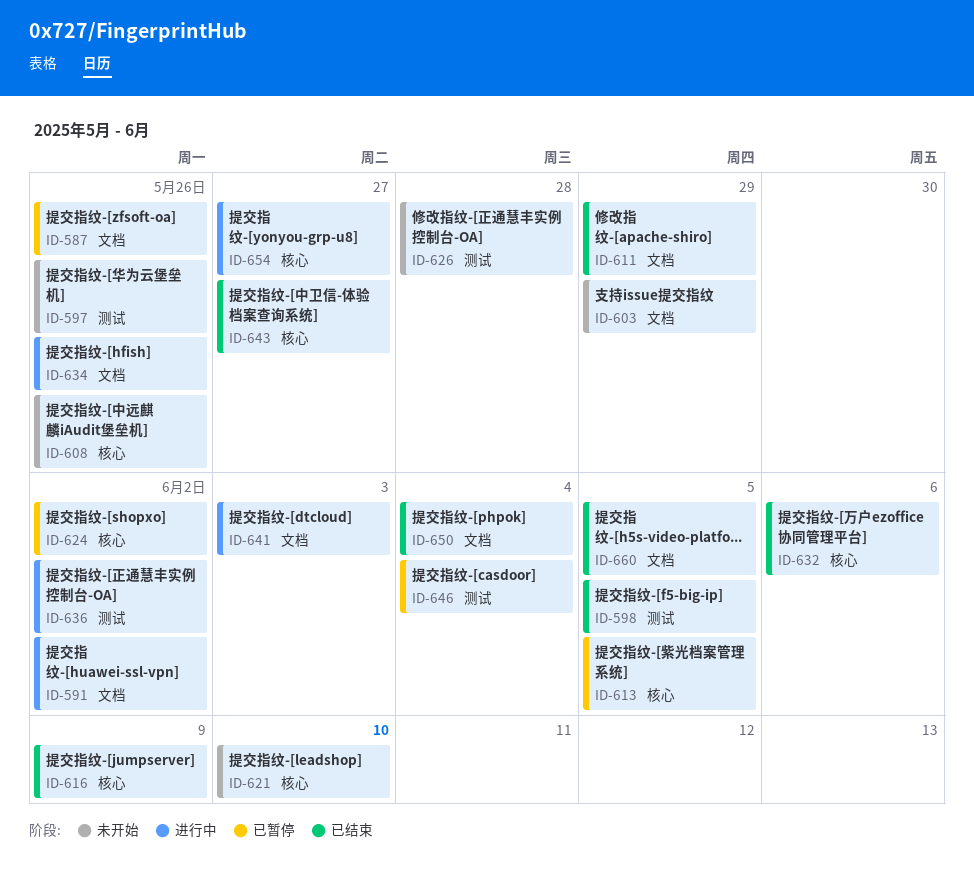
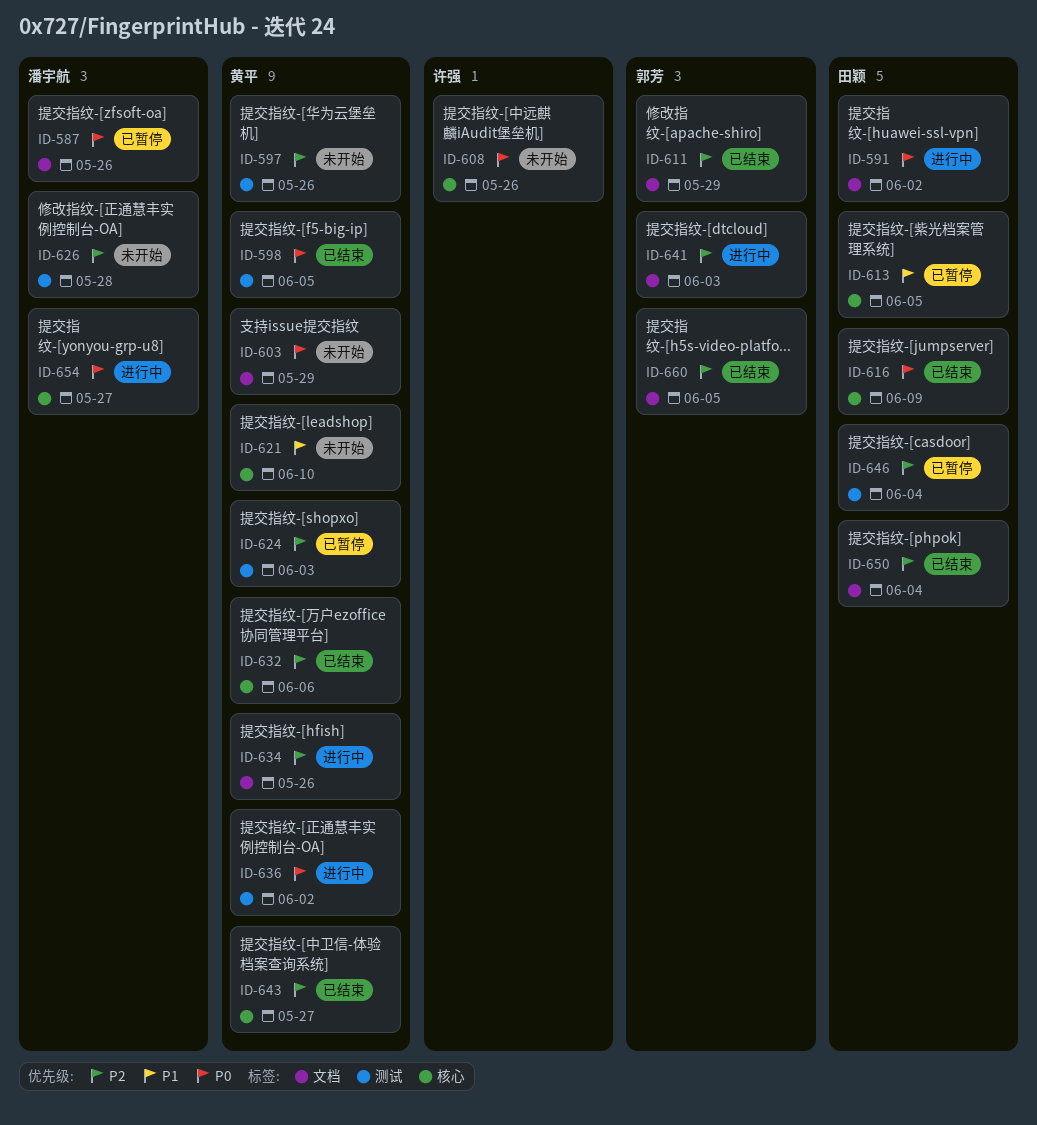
ID-624, label: 核心 -> 测试
ID-624, due: Jun 2 -> Jun 3

